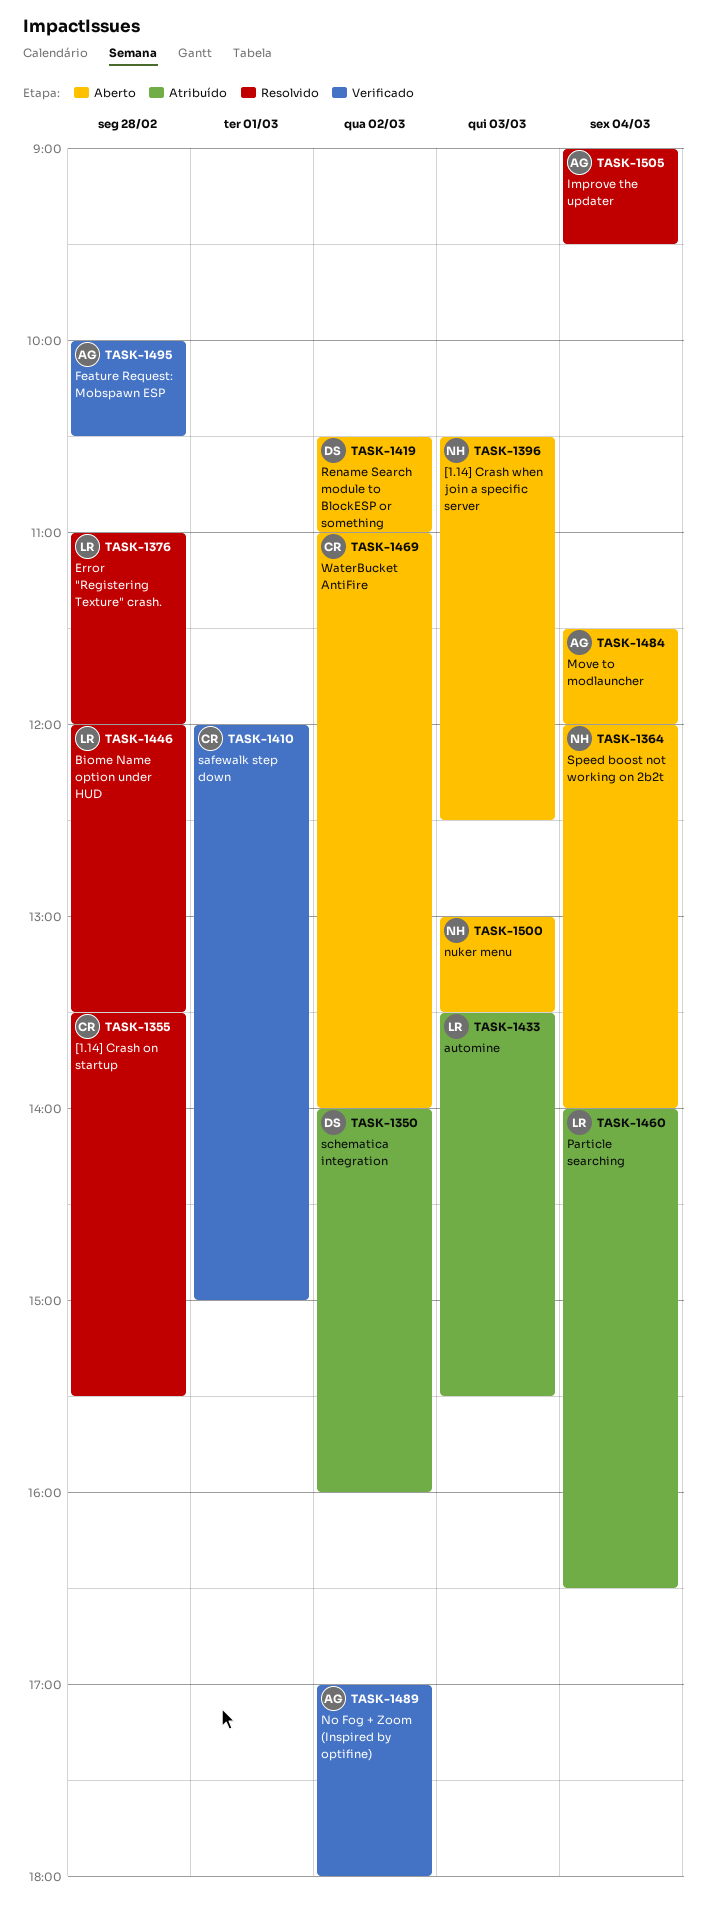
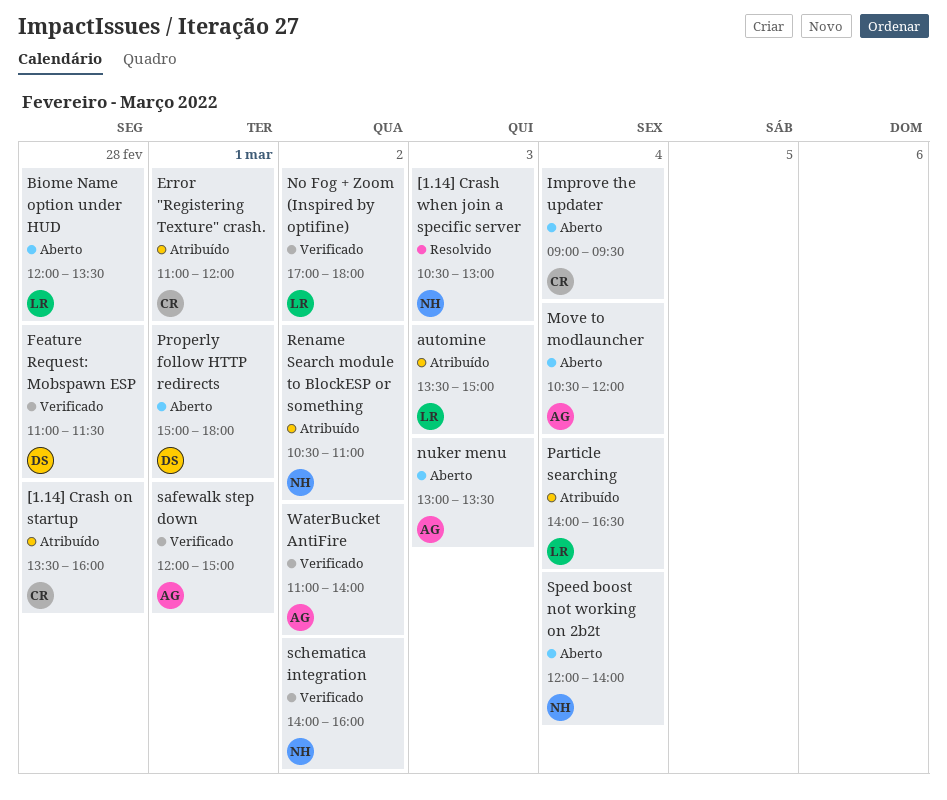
[1.14] Crash on startup, status: Resolvido -> Atribuído
[1.14] Crash on startup, ends: 15:30 -> 16:00
[1.14] Crash when join a specific server, status: Aberto -> Resolvido
[1.14] Crash when join a specific server, ends: 12:30 -> 13:00
automine, ends: 15:30 -> 15:00
Biome Name option under HUD, status: Resolvido -> Aberto
Error "Registering Texture" crash., status: Resolvido -> Atribuído
Error "Registering Texture" crash., owner: LR -> CR
Error "Registering Texture" crash., day: Feb 28 -> Mar 1
Feature Request: Mobspawn ESP, owner: AG -> DS
Feature Request: Mobspawn ESP, begins: 10:00 -> 11:00
Feature Request: Mobspawn ESP, ends: 10:30 -> 11:30
Improve the updater, status: Resolvido -> Aberto
Improve the updater, owner: AG -> CR
Move to modlauncher, begins: 11:30 -> 10:30
No Fog + Zoom (Inspired by optifine), owner: AG -> LR
nuker menu, owner: NH -> AG
Properly follow HTTP redirects: none -> present
Rename Search module to BlockESP or something, status: Aberto -> Atribuído
Rename Search module to BlockESP or something, owner: DS -> NH
safewalk step down, owner: CR -> AG
schematica integration, status: Atribuído -> Verificado
schematica integration, owner: DS -> NH
WaterBucket AntiFire, status: Aberto -> Verificado
WaterBucket AntiFire, owner: CR -> AG

